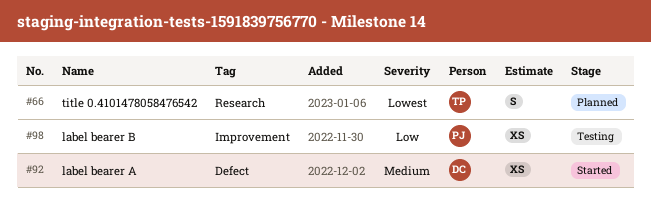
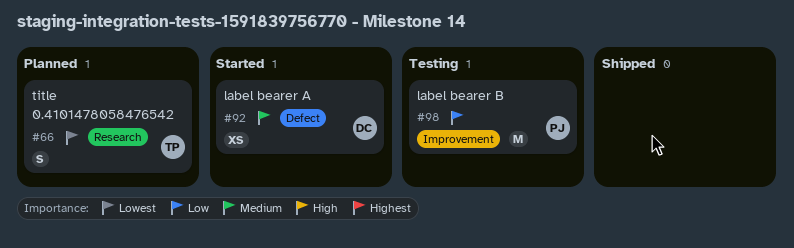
#98, estimate: XS -> M

